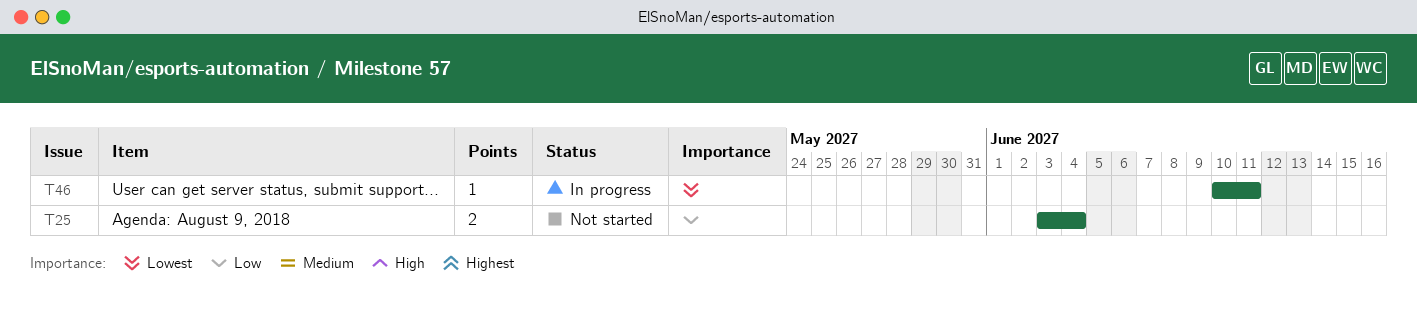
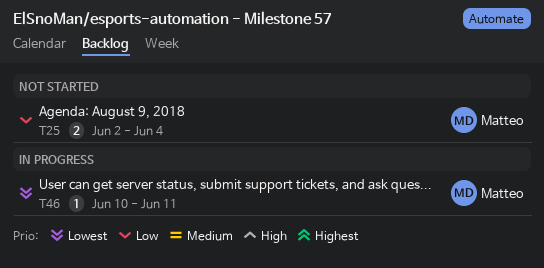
T25, start: Jun 3 -> Jun 2

